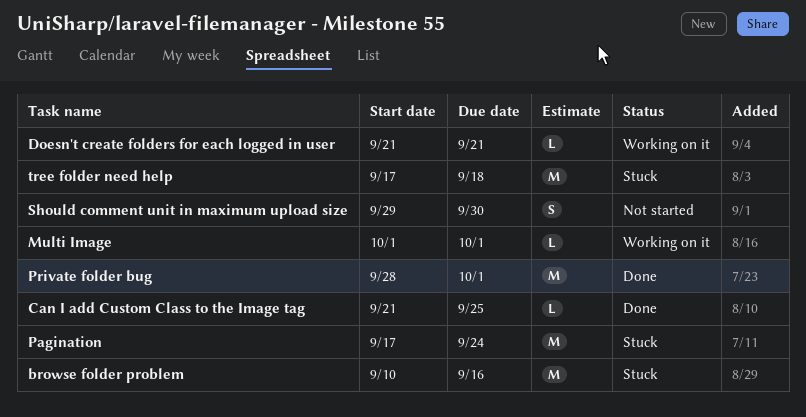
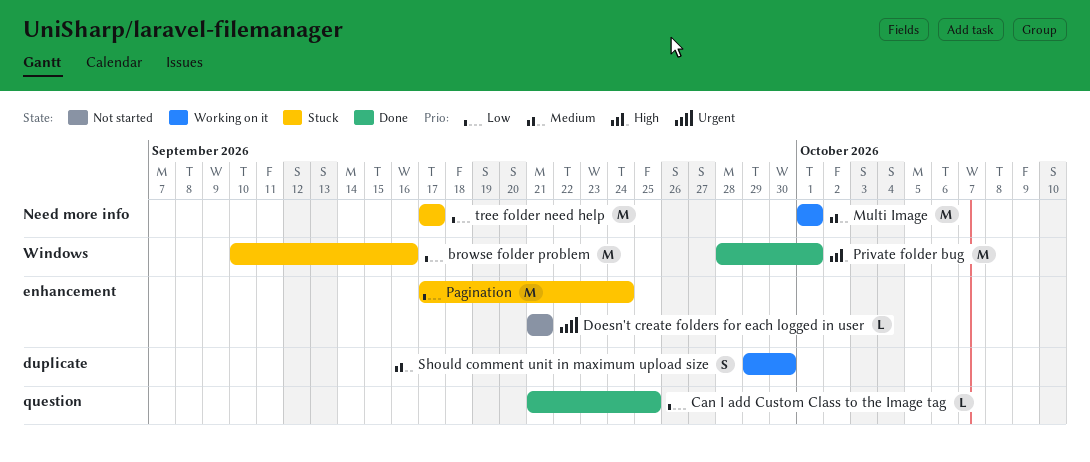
Doesn't create folders for each logged in user, status: Working on it -> Not started
Multi Image, estimate: L -> M
Should comment unit in maximum upload size, status: Not started -> Working on it
tree folder need help, due: Sep 18 -> Sep 17

